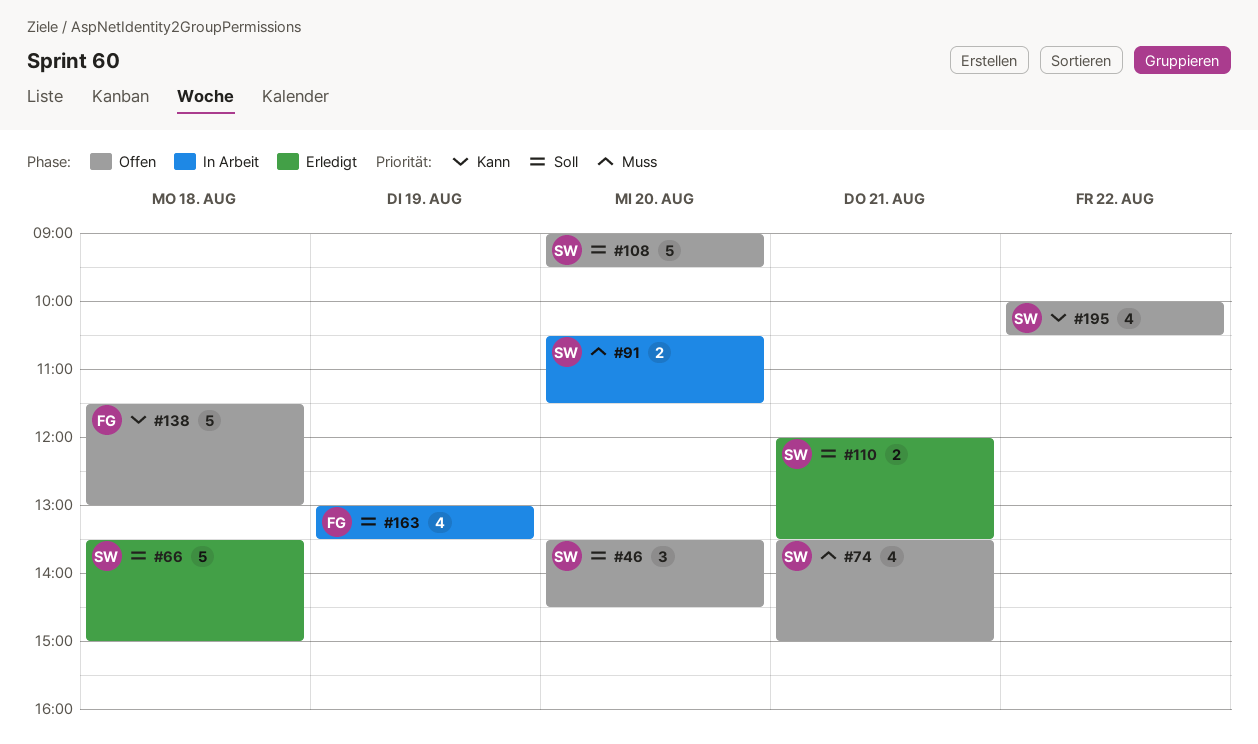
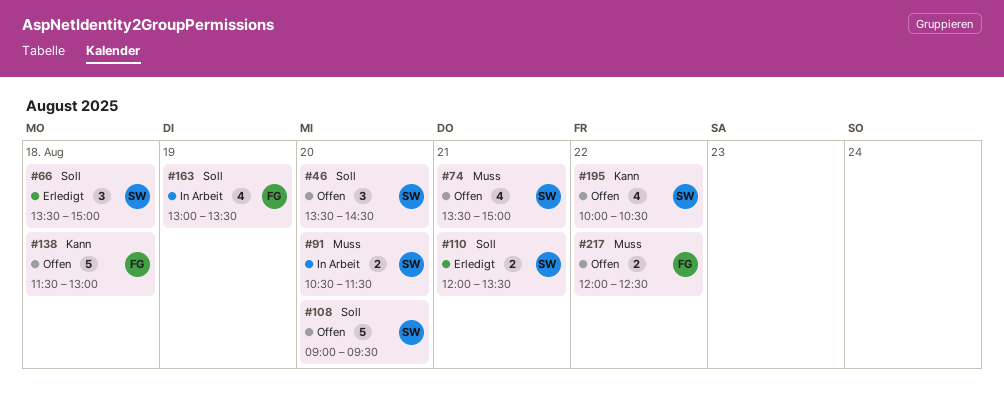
#66, estimate: 5 -> 3
#217: none -> present

